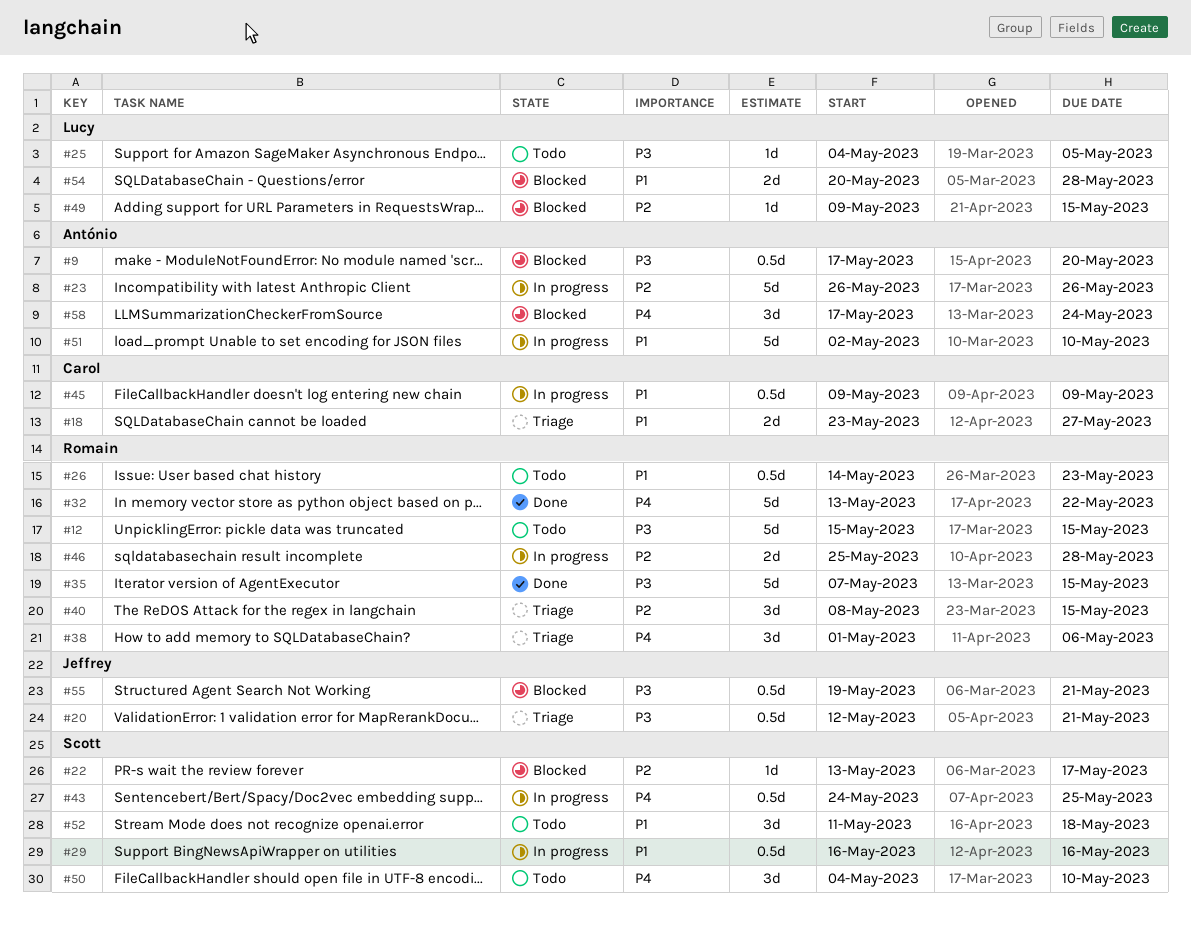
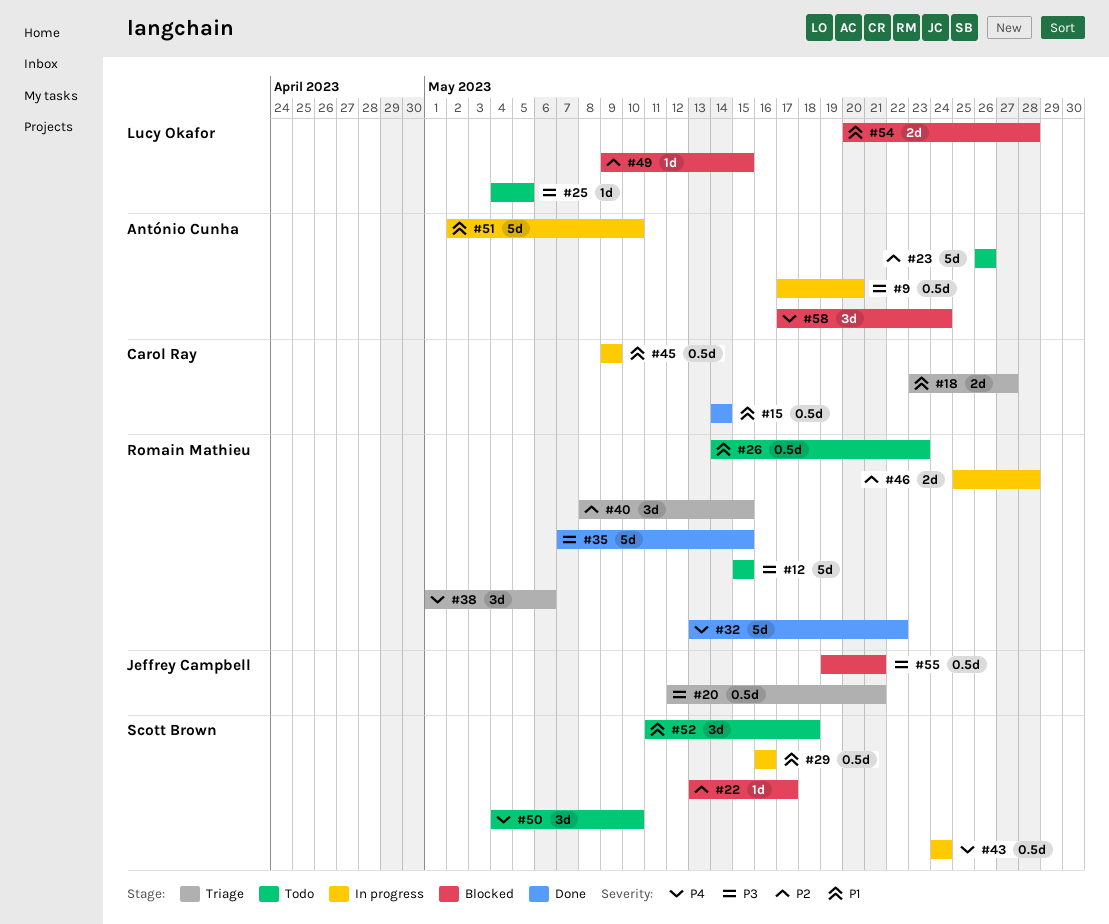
#9, status: Blocked -> In progress
#15: none -> present
#23, status: In progress -> Todo
#43, due: May 25 -> May 24

